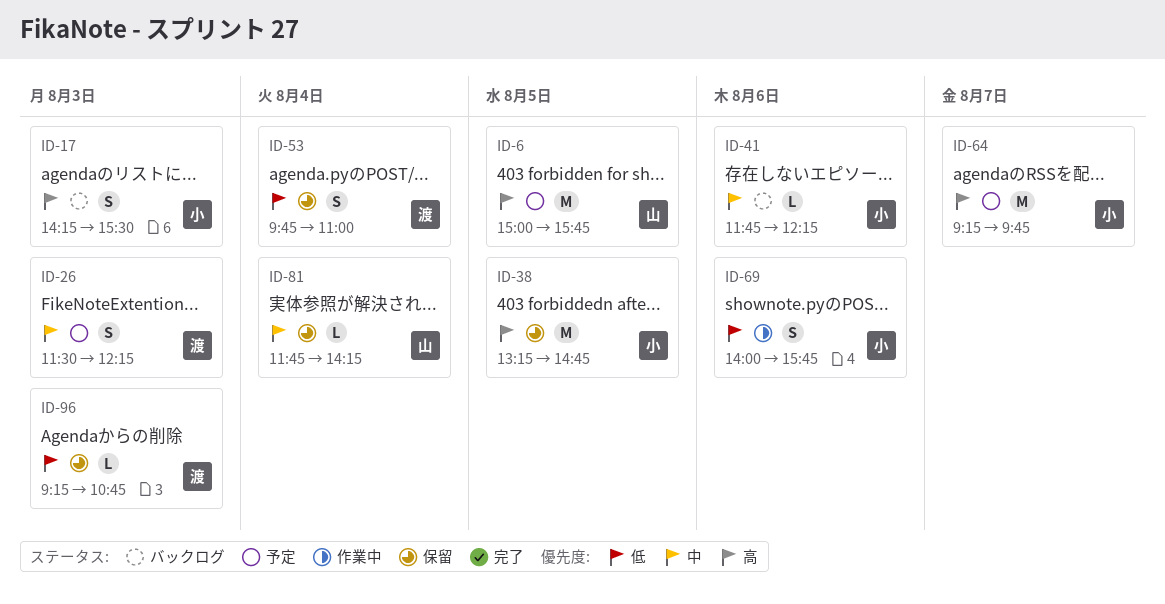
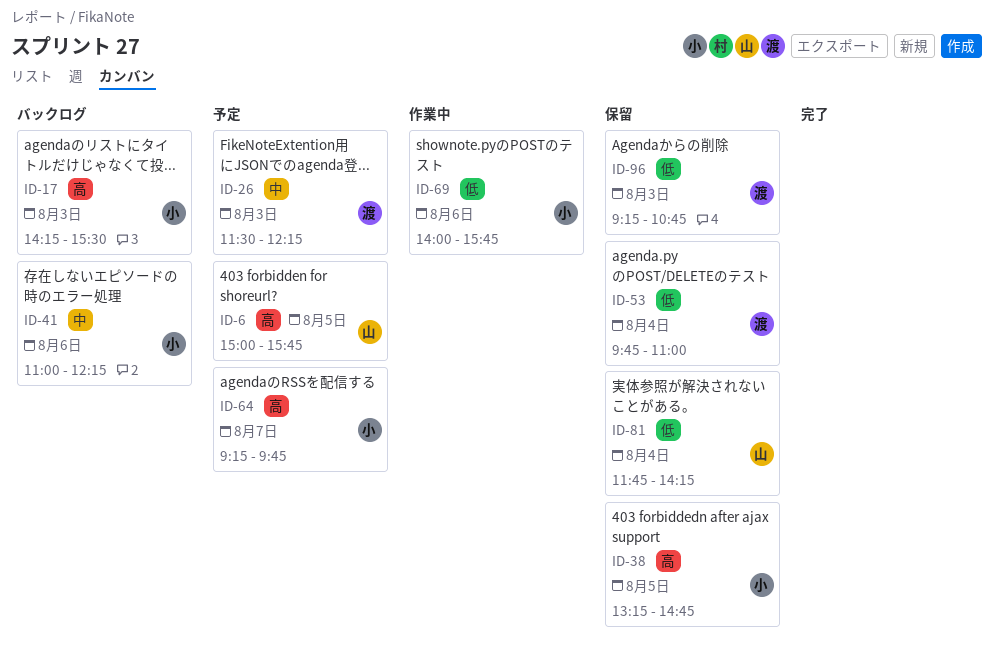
ID-41, begins: 11:45 -> 11:00
ID-81, priority: 中 -> 低

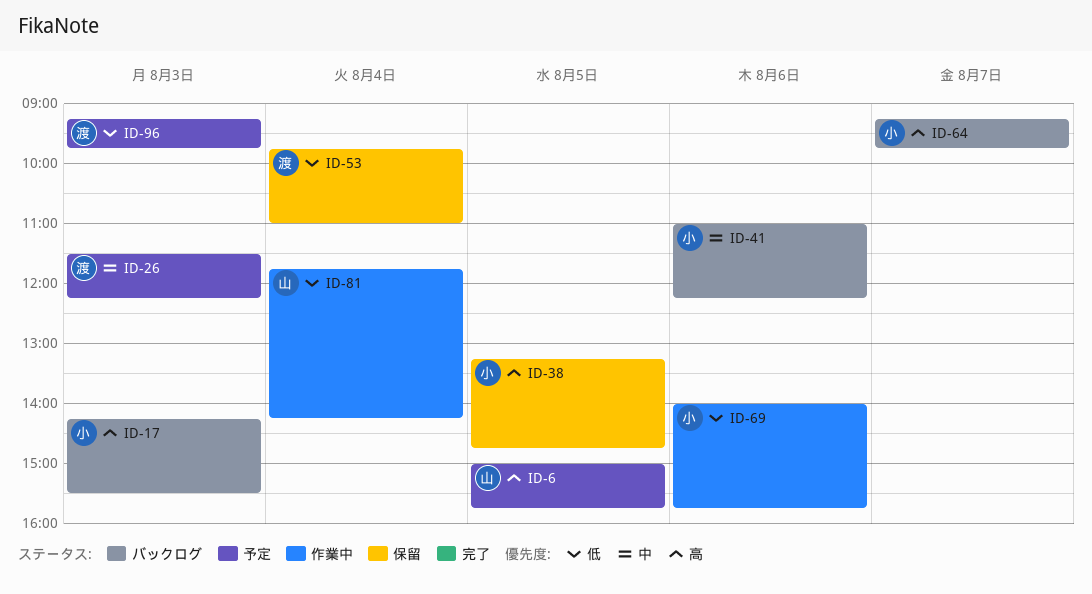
ID-64, status: 予定 -> バックログ
ID-81, status: 保留 -> 作業中
ID-96, status: 保留 -> 予定
ID-96, ends: 10:45 -> 09:45

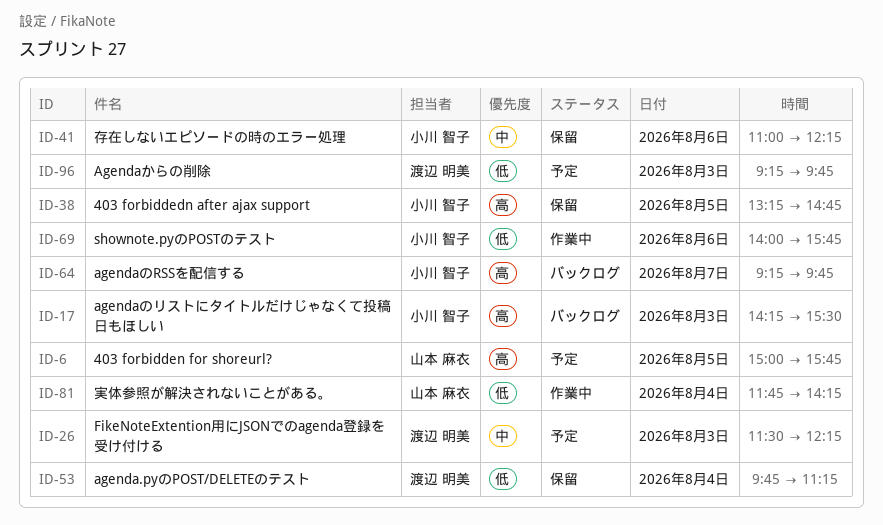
ID-41, status: バックログ -> 保留
ID-53, ends: 11:00 -> 11:15

